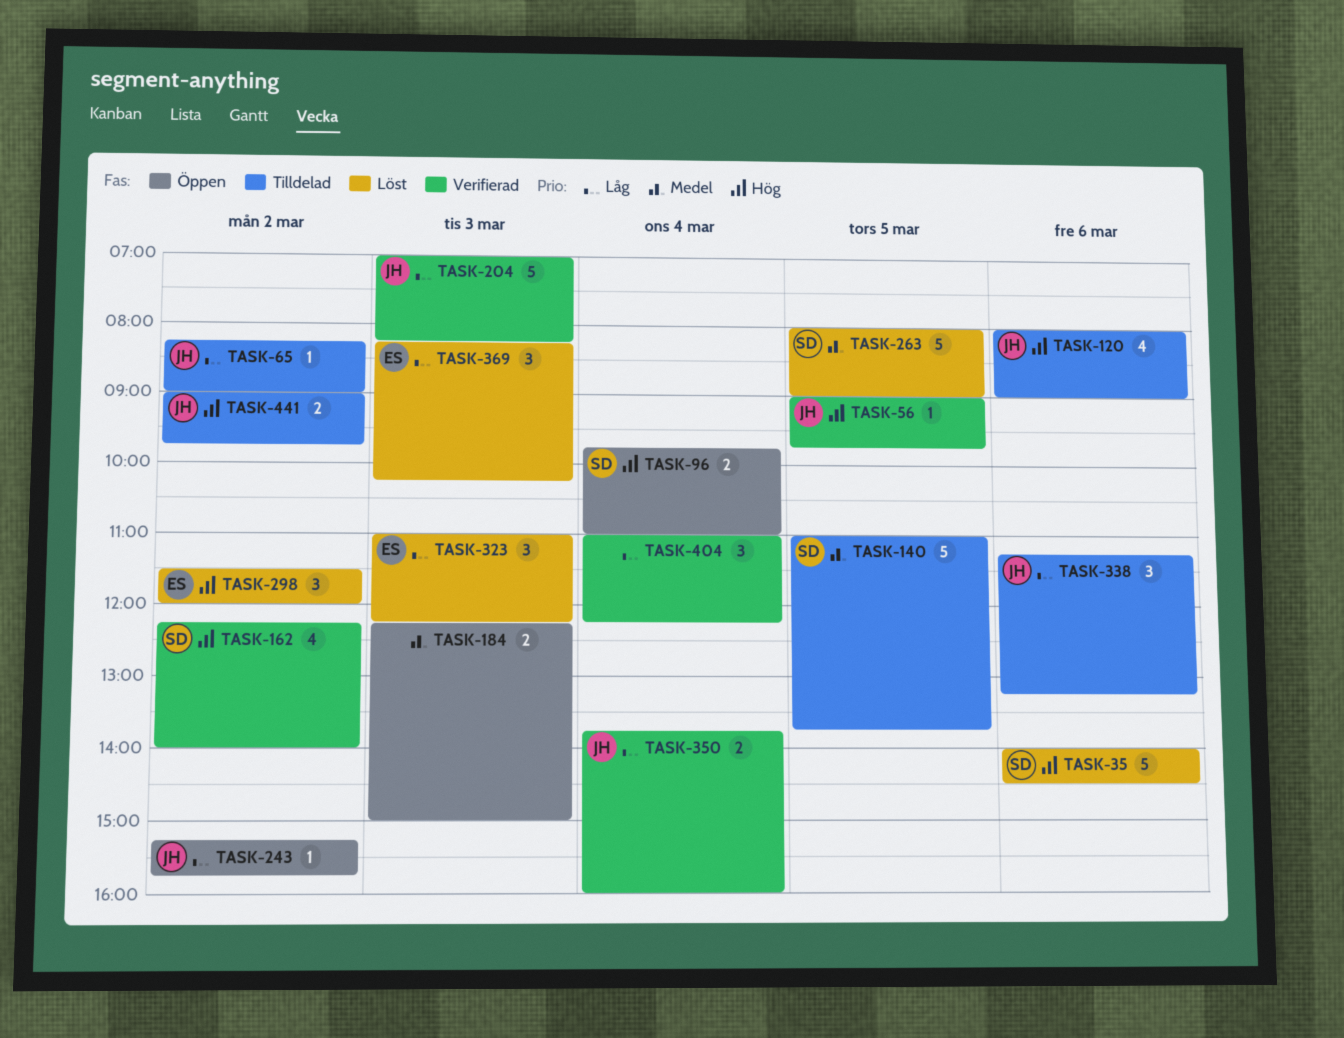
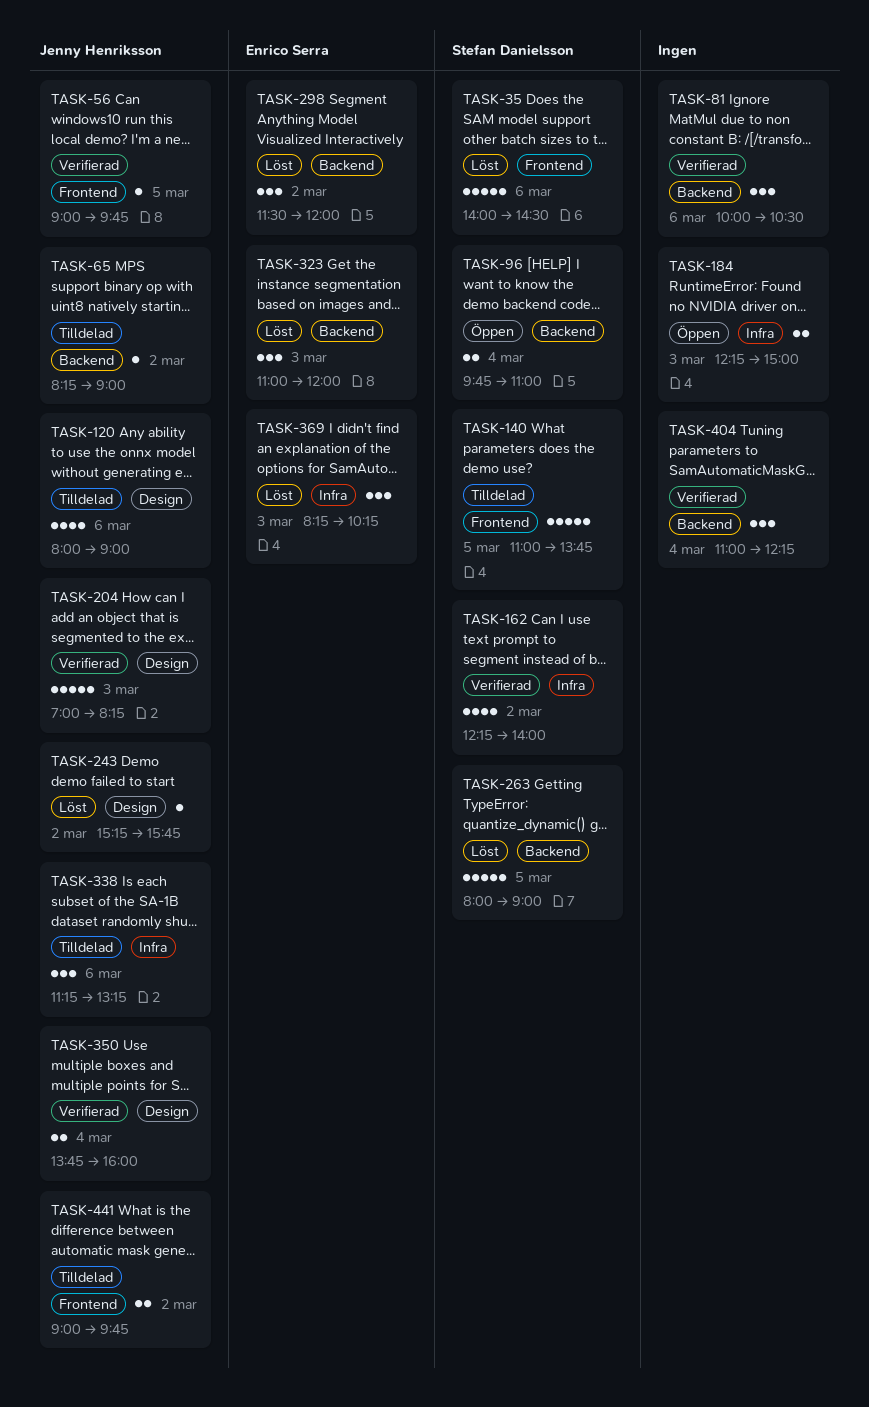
TASK-81: none -> present
TASK-243, status: Öppen -> Löst
TASK-323, ends: 12:15 -> 12:00

